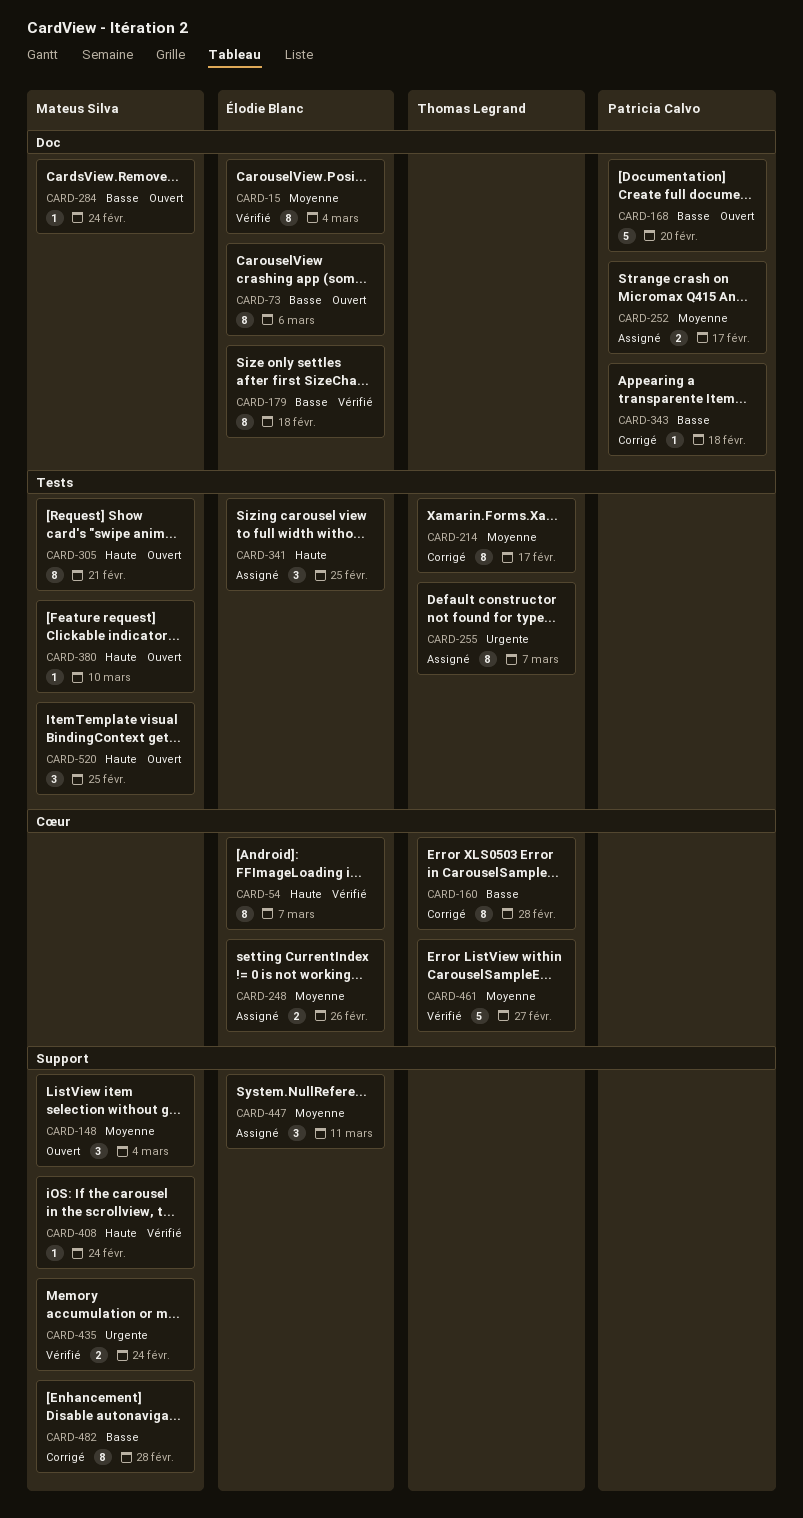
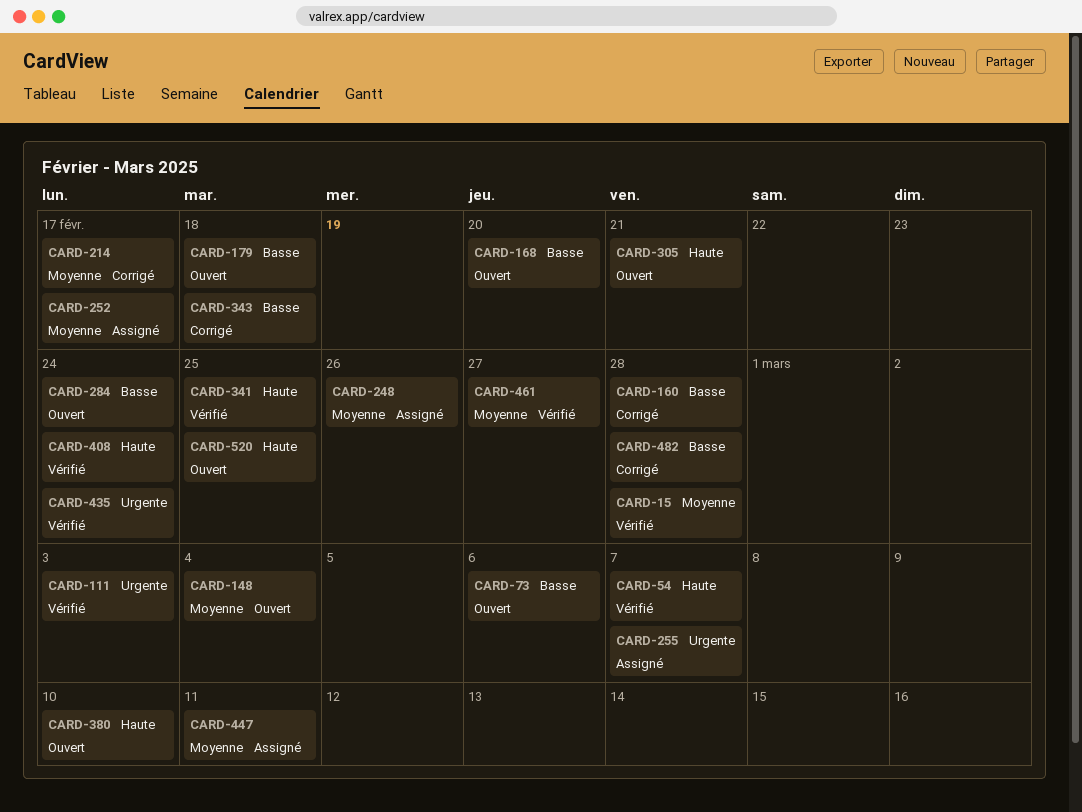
CARD-15, due: Mar 4 -> Feb 28
CARD-111: none -> present
CARD-179, status: Vérifié -> Ouvert
CARD-341, status: Assigné -> Vérifié

